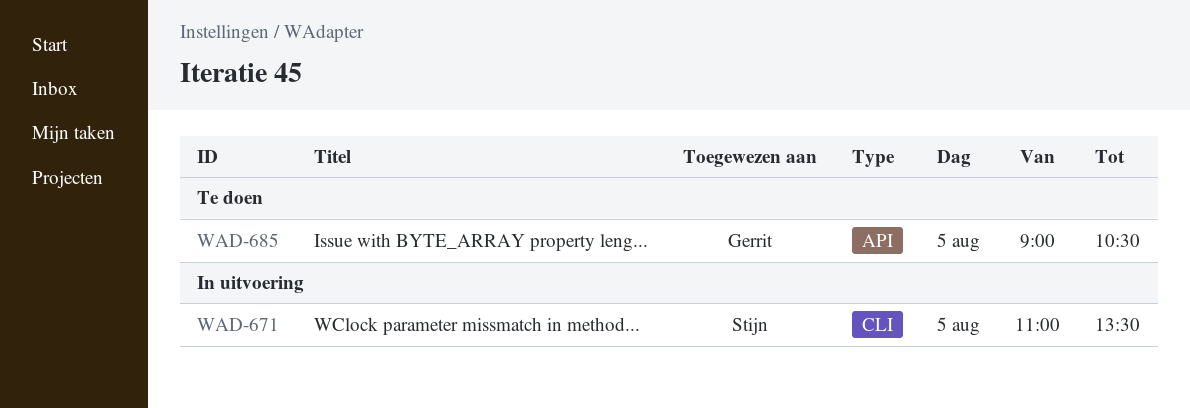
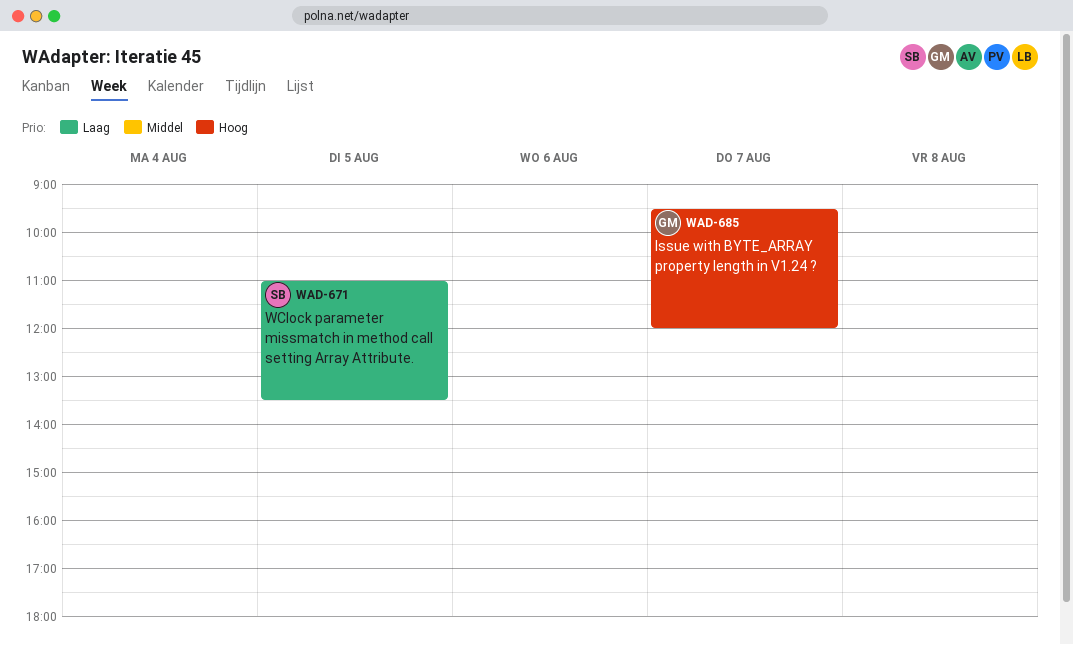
WAD-685, day: Aug 5 -> Aug 7
WAD-685, begins: 09:00 -> 09:30
WAD-685, ends: 10:30 -> 12:00

